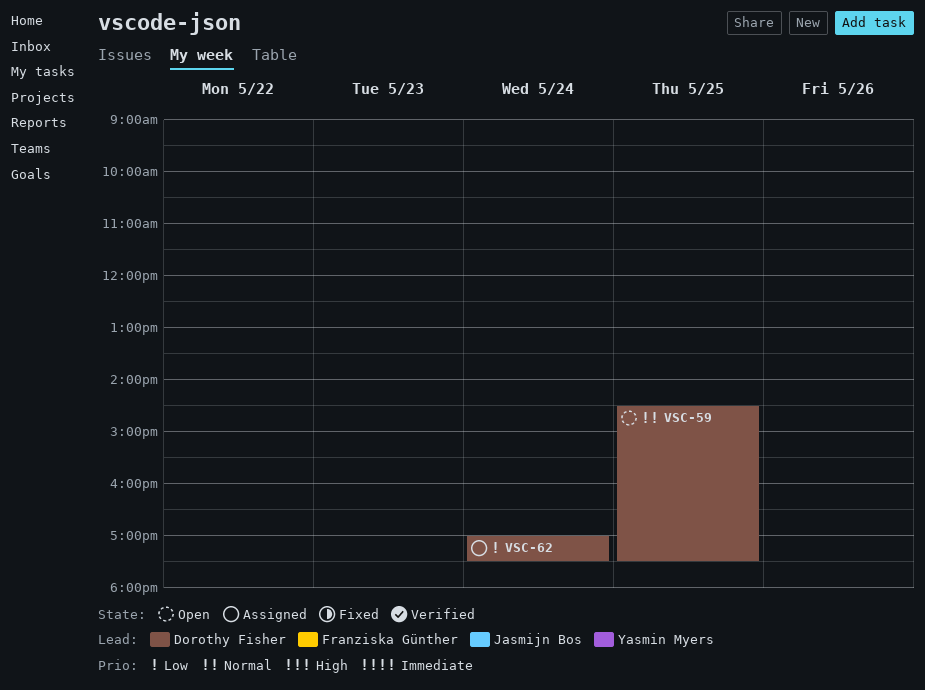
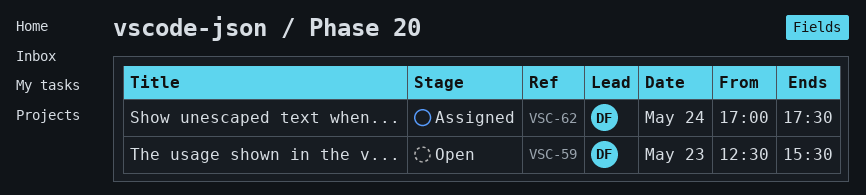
VSC-59, day: May 25 -> May 23
VSC-59, begins: 14:30 -> 12:30
VSC-59, ends: 17:30 -> 15:30

